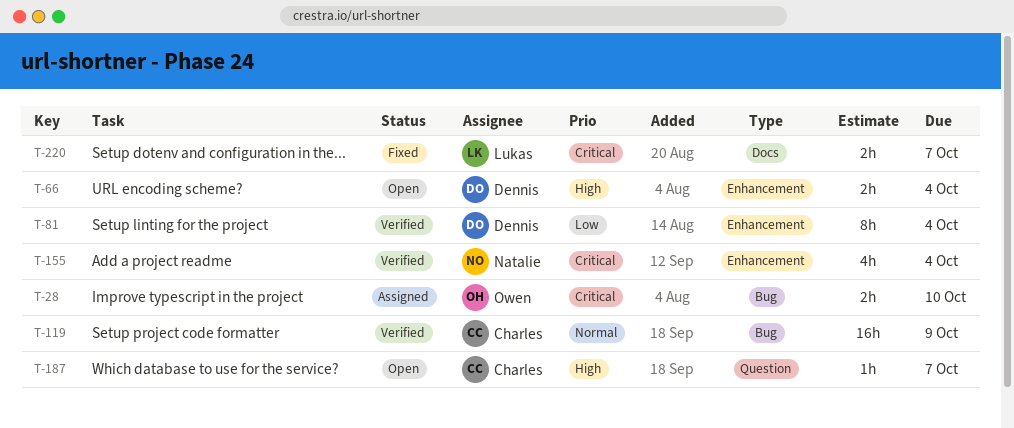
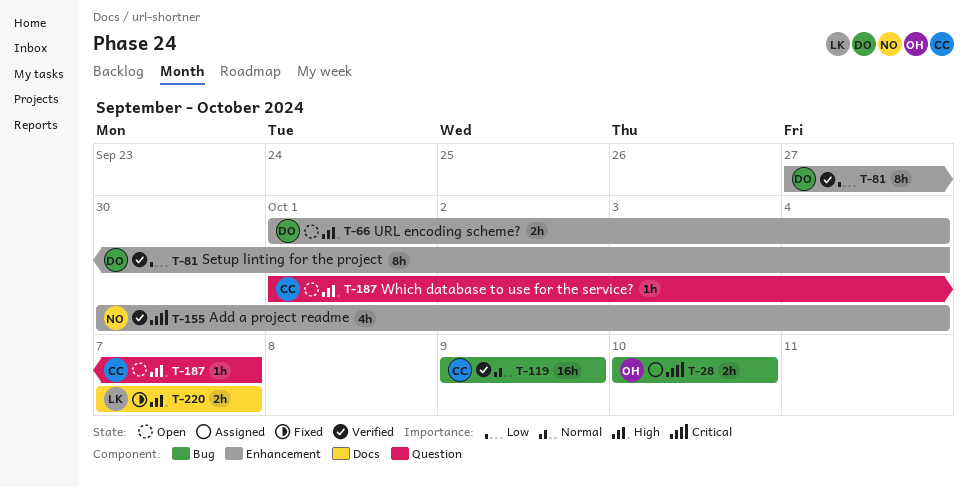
T-220, priority: Critical -> High

